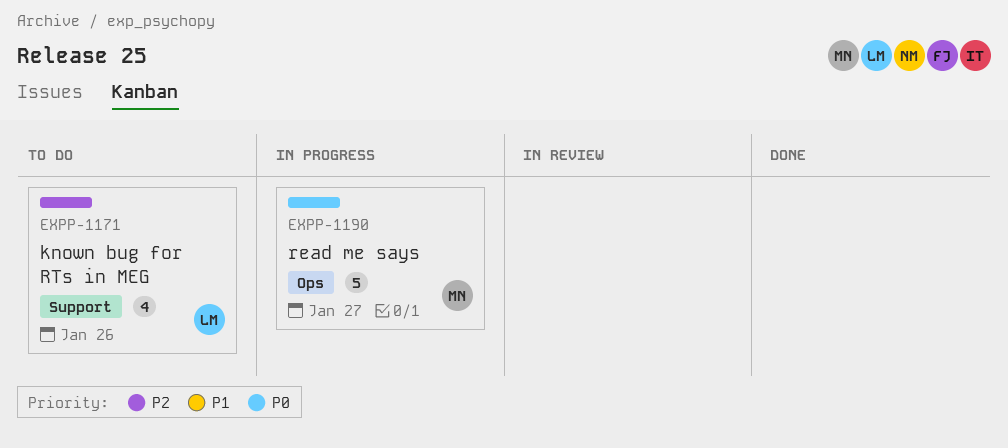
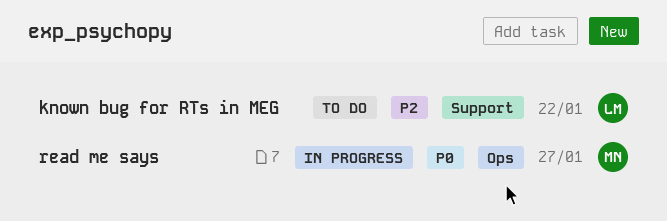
known bug for RTs in MEG, due: Jan 26 -> Jan 22

